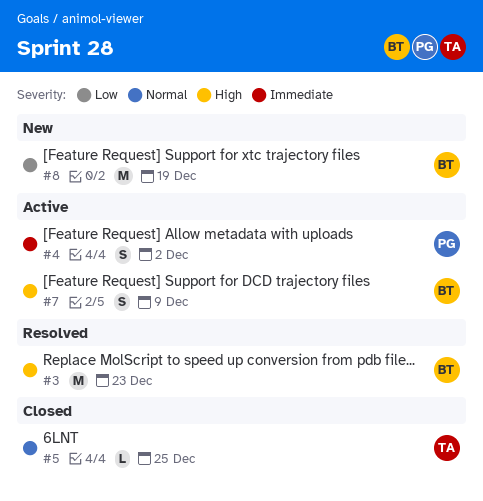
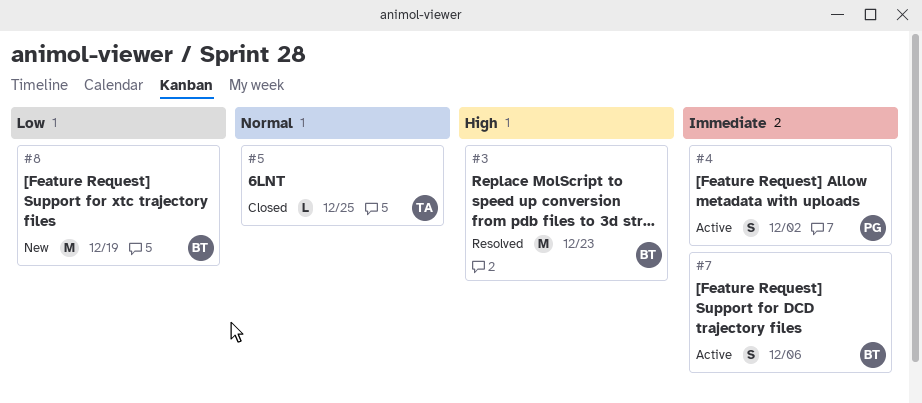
#7, priority: High -> Immediate
#7, due: Dec 9 -> Dec 6

